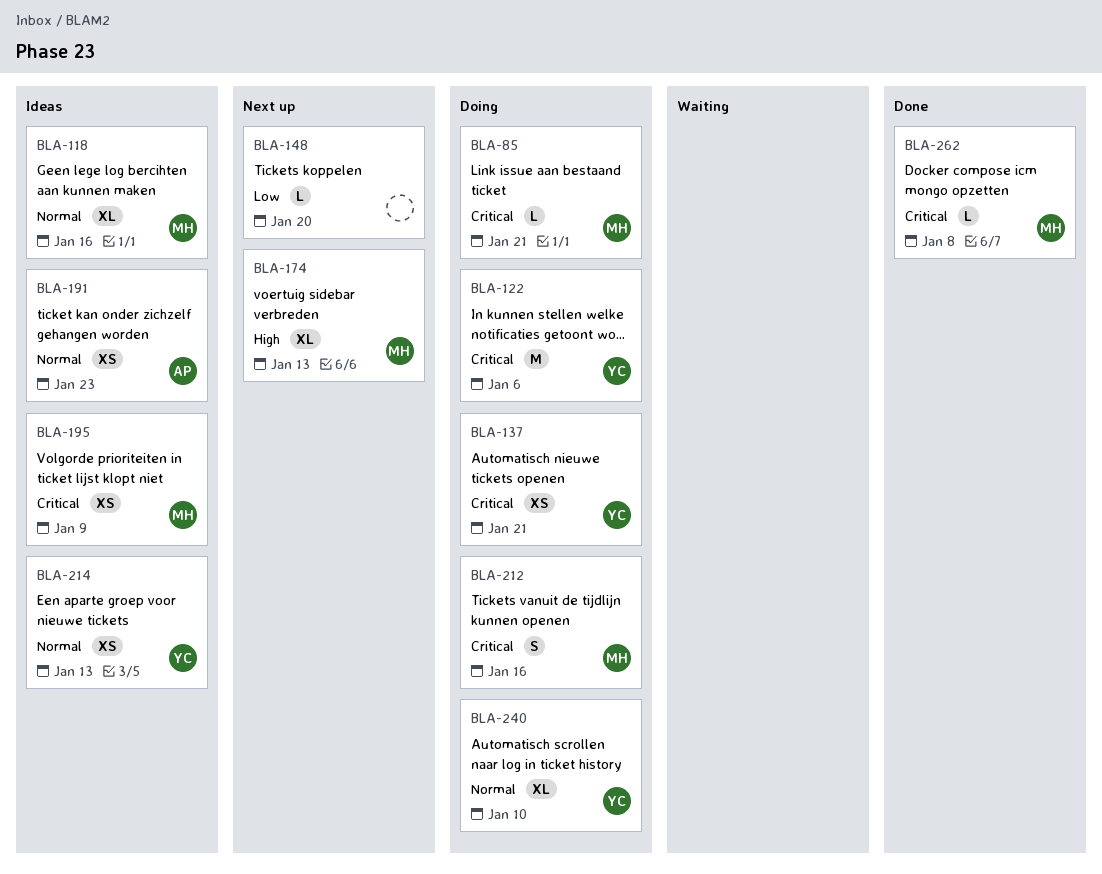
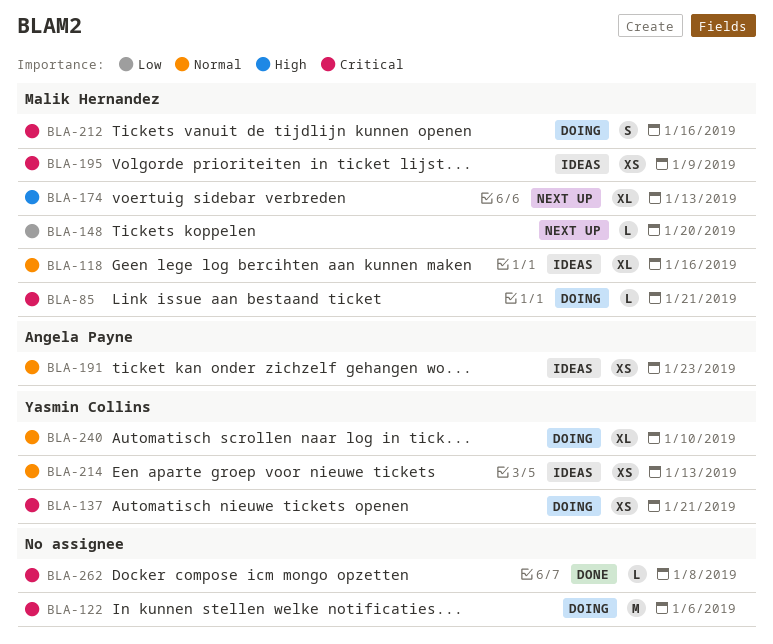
BLA-122, owner: Yasmin Collins -> none
BLA-148, owner: none -> Malik Hernandez
BLA-262, owner: Malik Hernandez -> none

